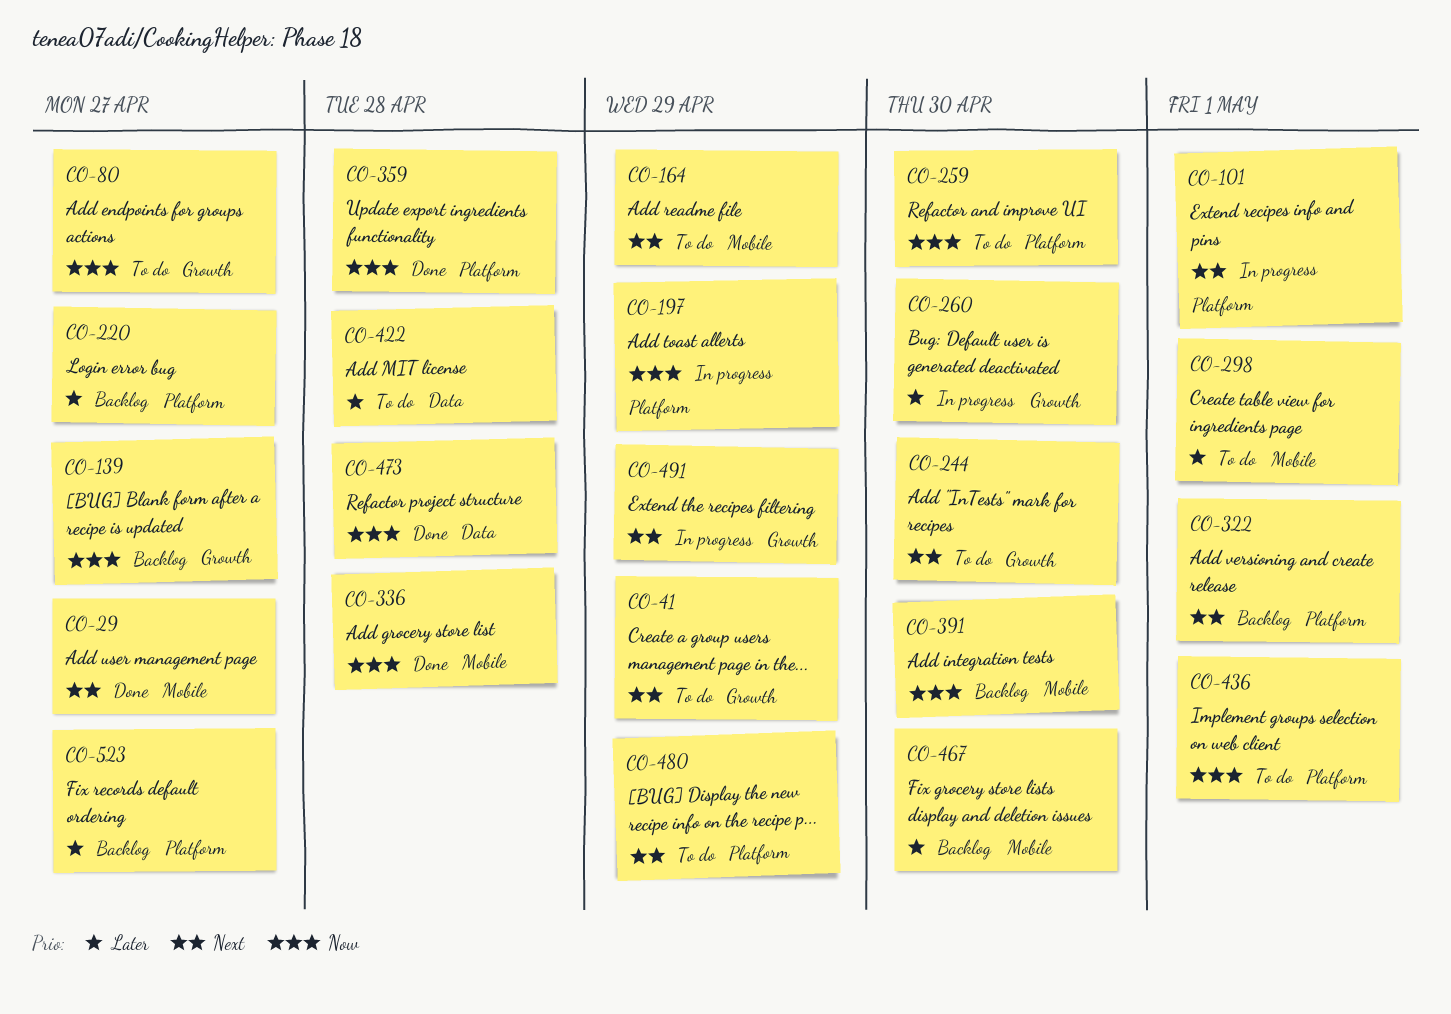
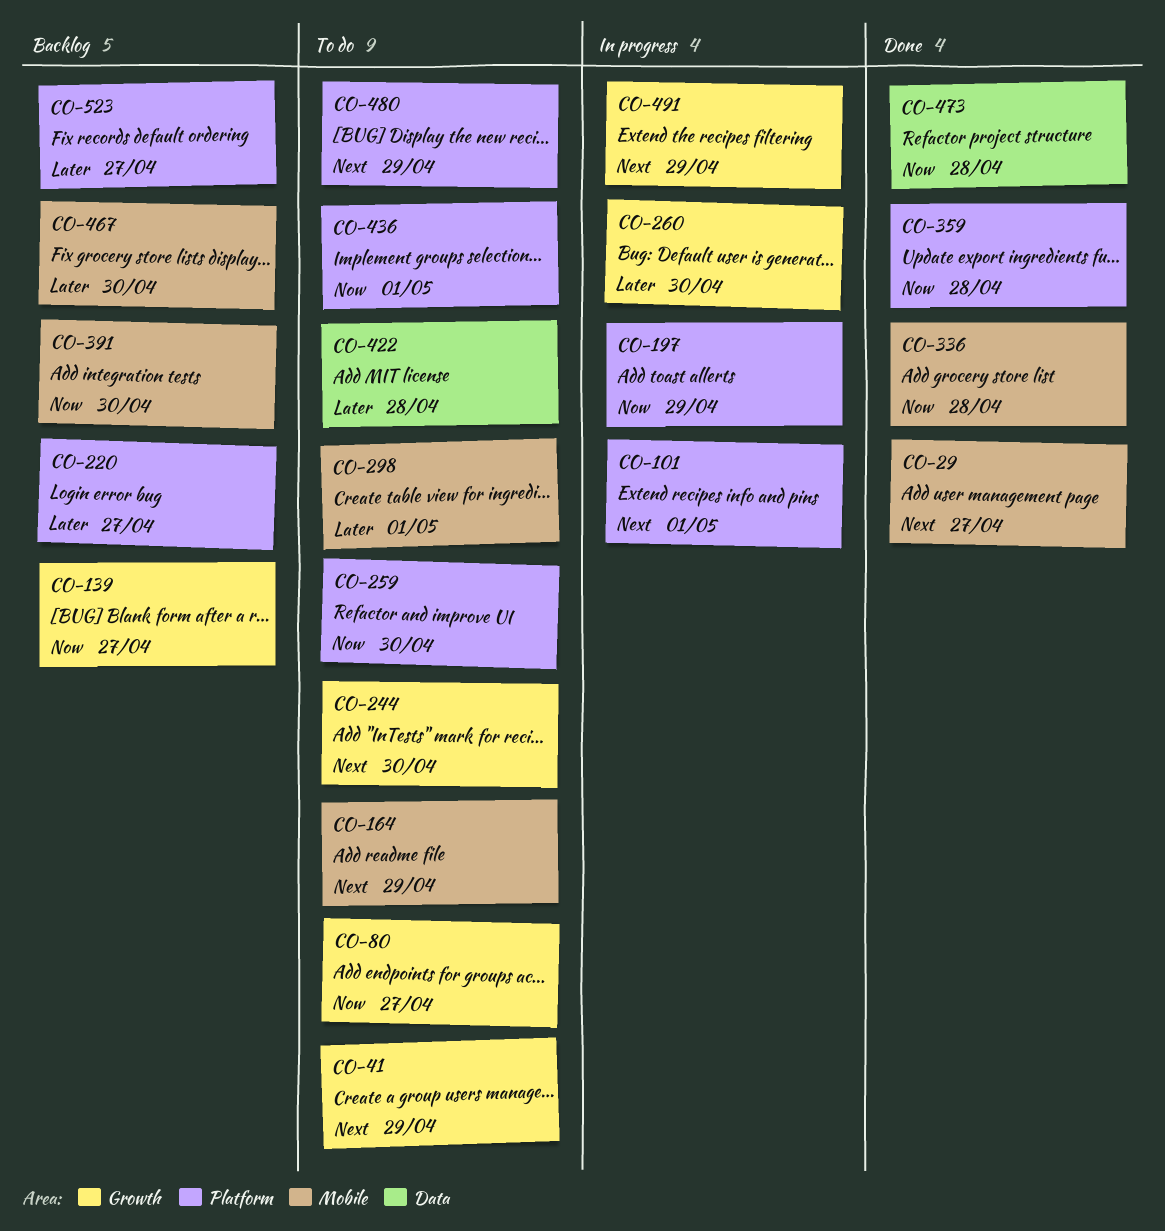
CO-322: present -> none

